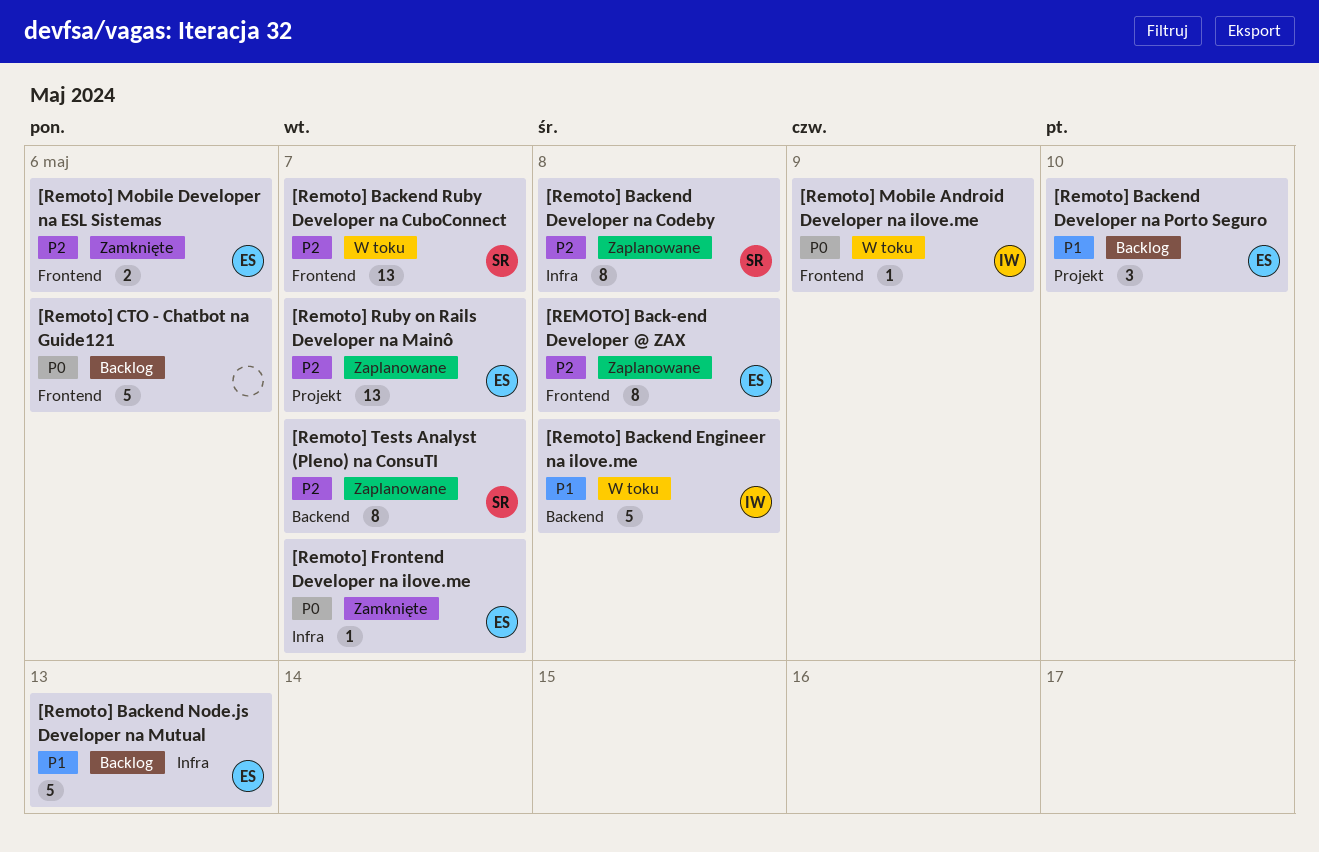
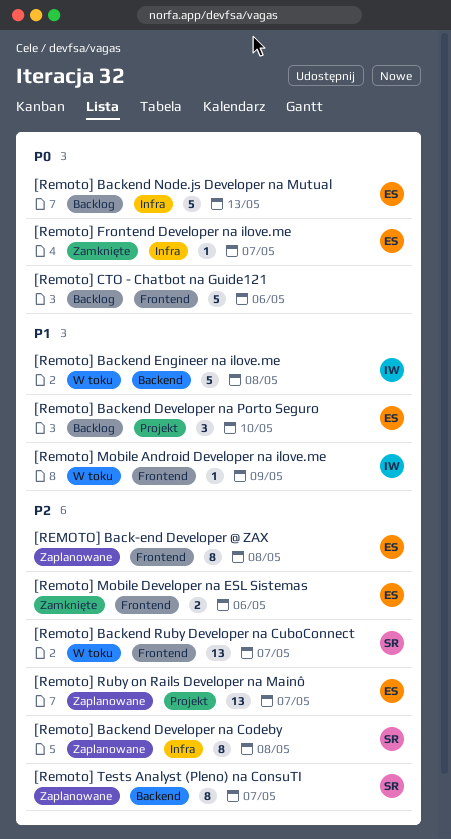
[Remoto] Backend Node.js Developer na Mutual, priority: P1 -> P0
[Remoto] Mobile Android Developer na ilove.me, priority: P0 -> P1

